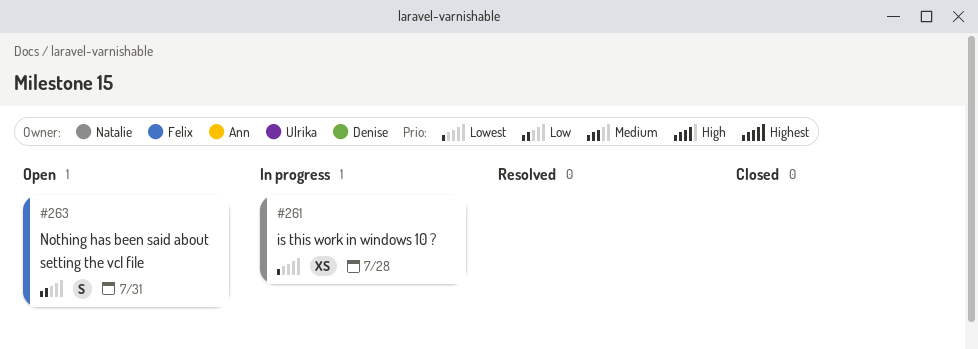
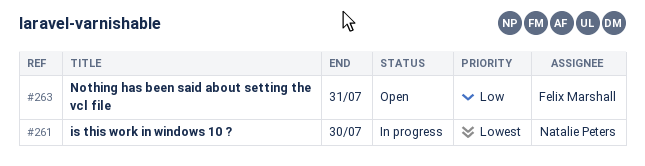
#261, due: Jul 28 -> Jul 30

